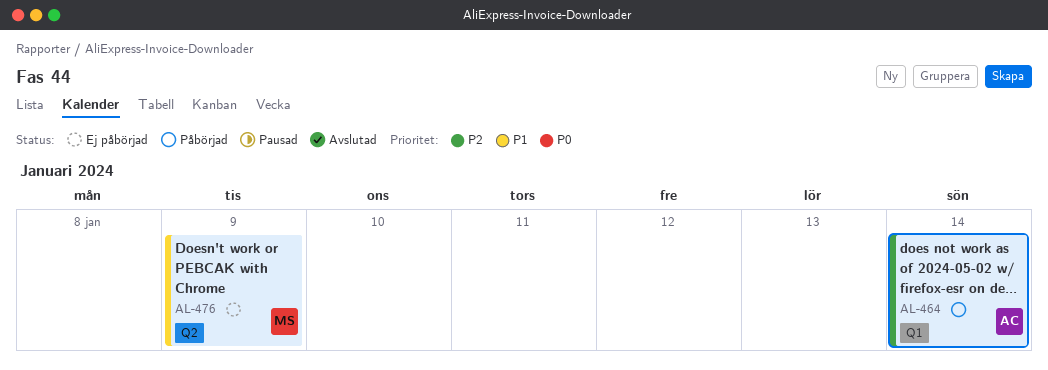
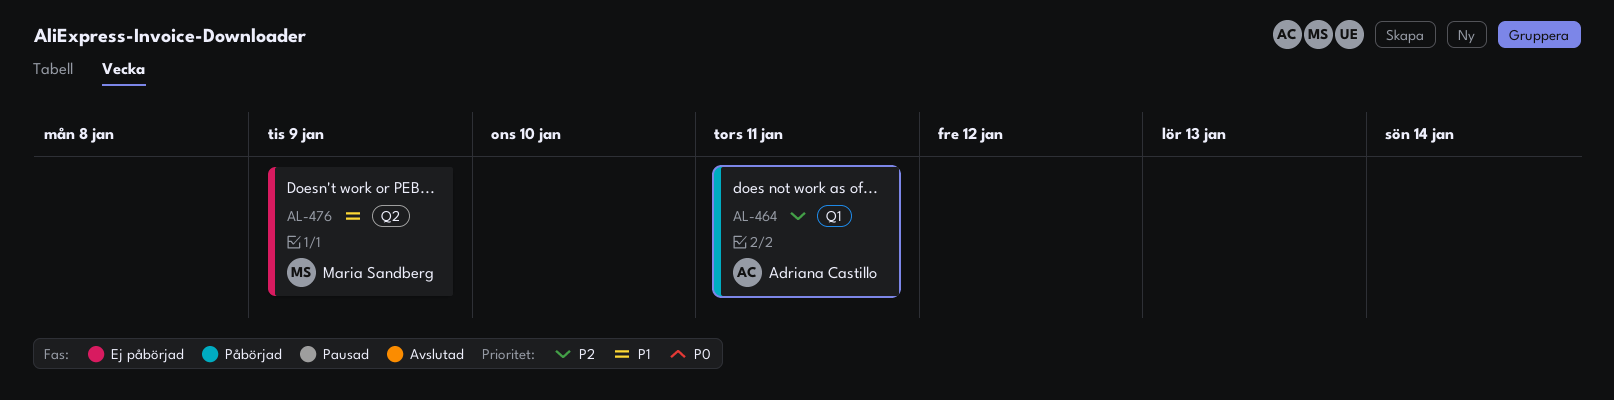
AL-464, due: Jan 14 -> Jan 11

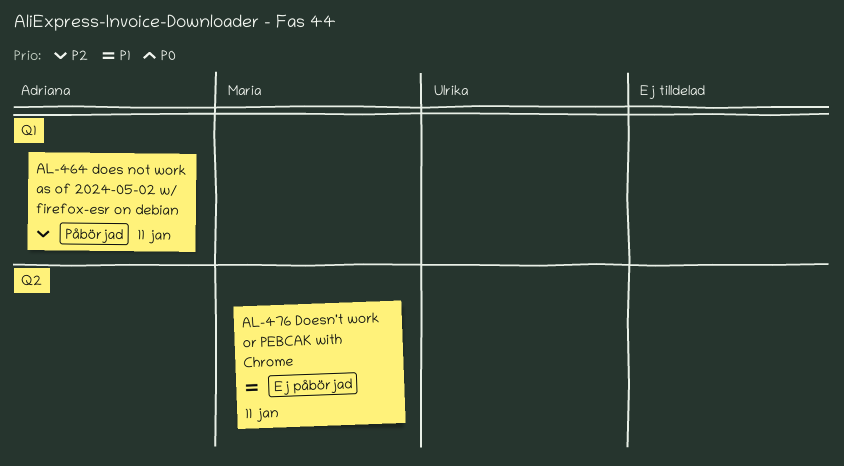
AL-476, due: Jan 9 -> Jan 11

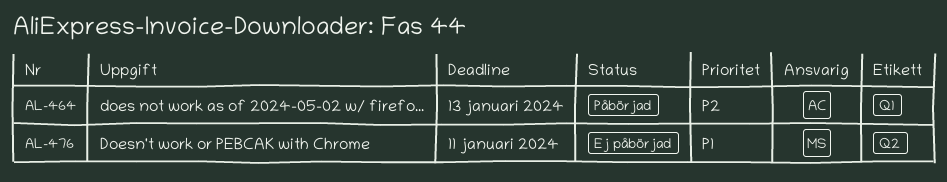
AL-464, due: Jan 11 -> Jan 13

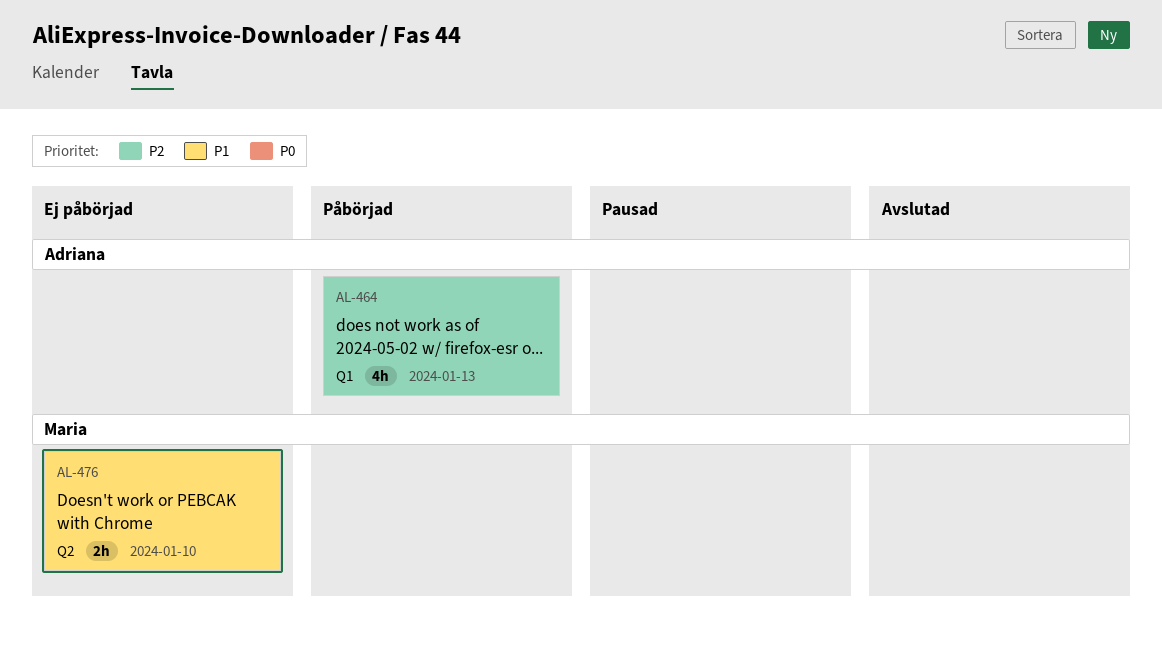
AL-476, due: Jan 11 -> Jan 10

